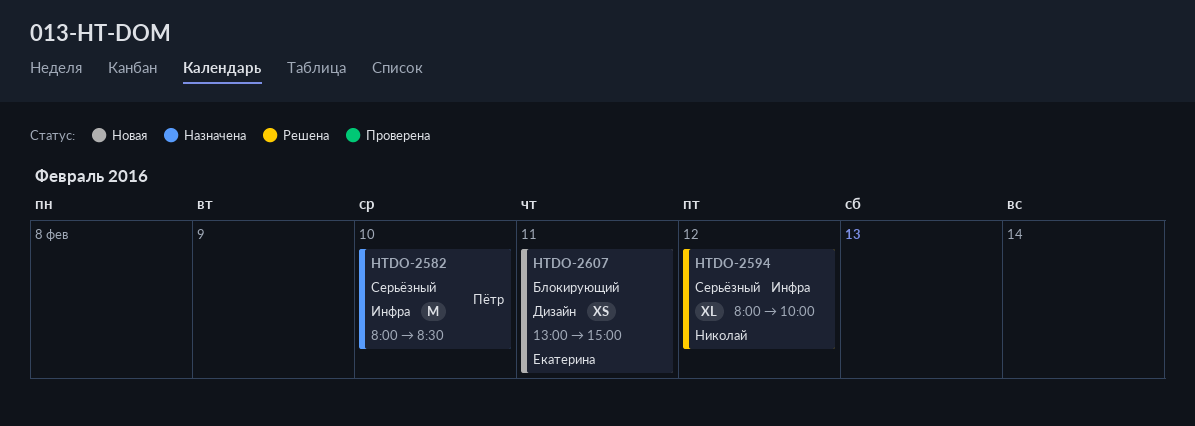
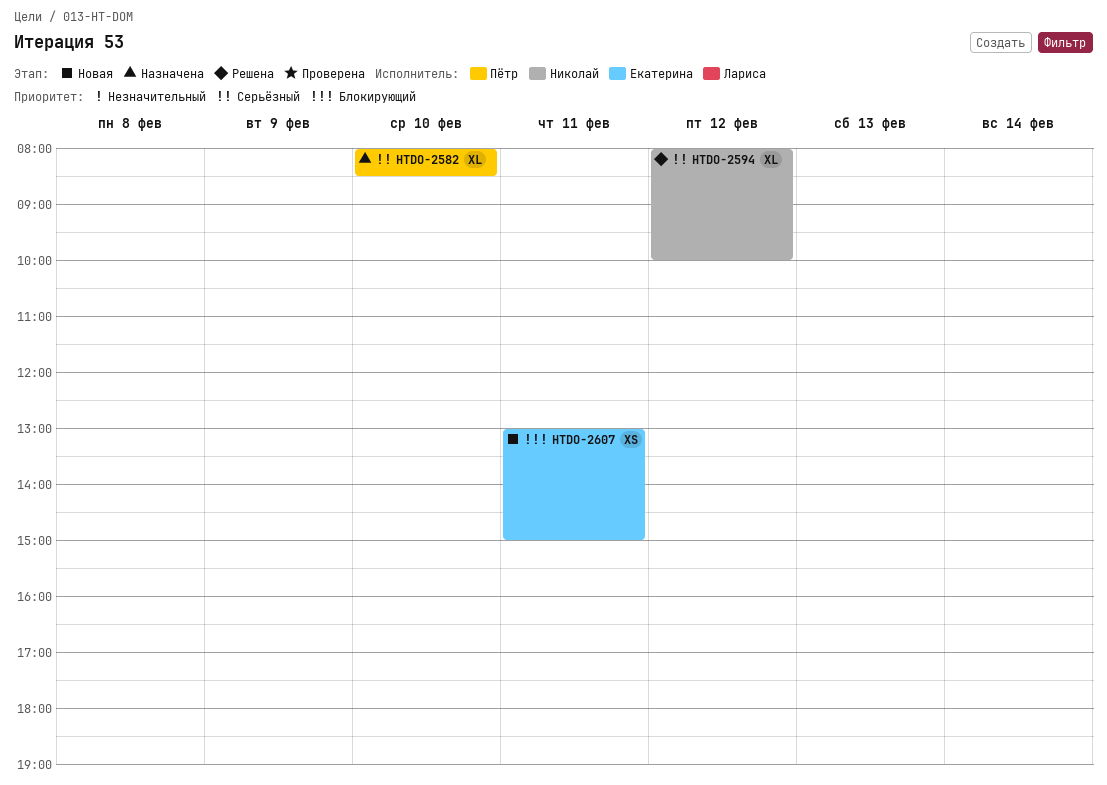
HTDO-2582, estimate: M -> XL

